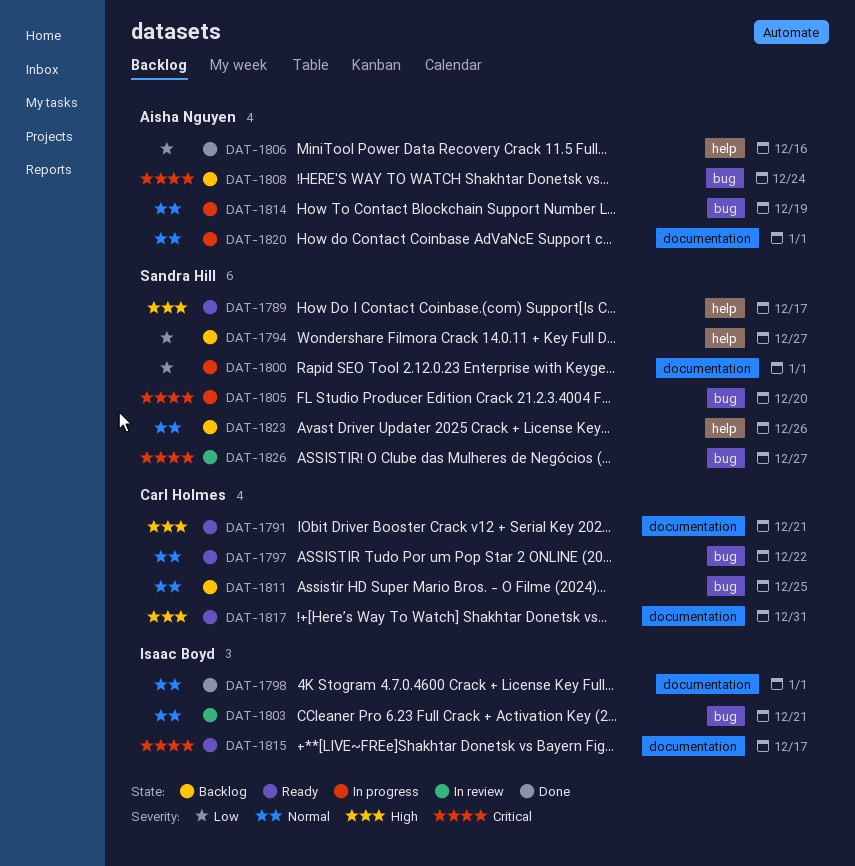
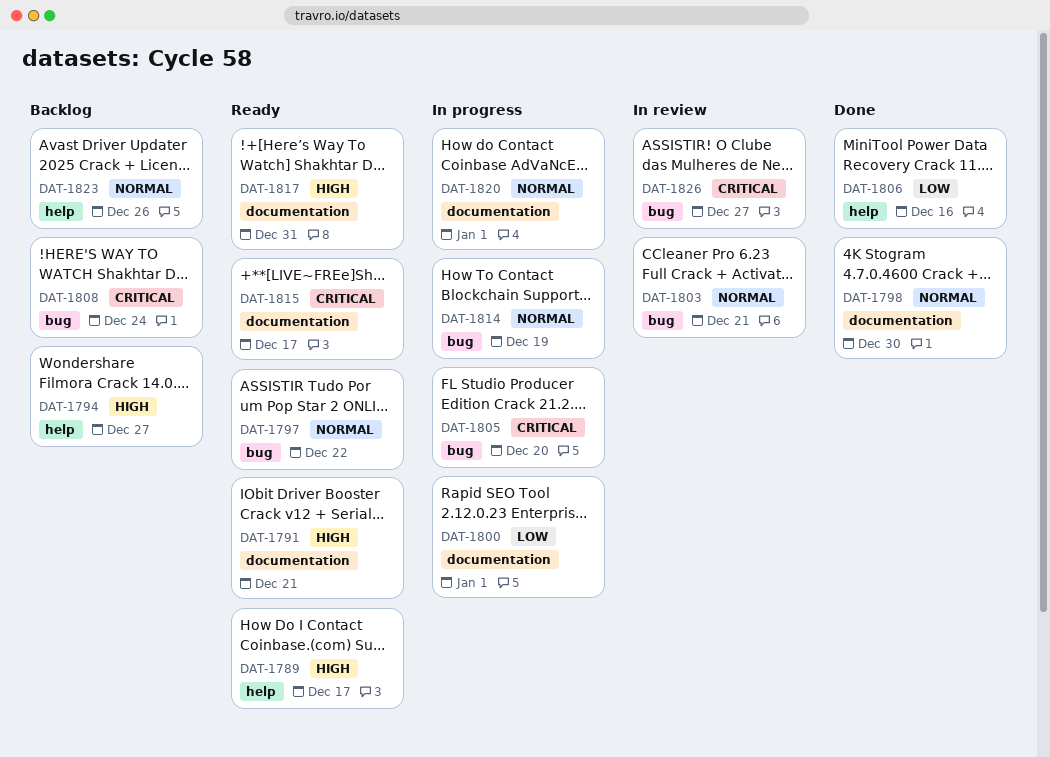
DAT-1794, priority: Low -> High
DAT-1798, due: Jan 1 -> Dec 30
DAT-1811: present -> none

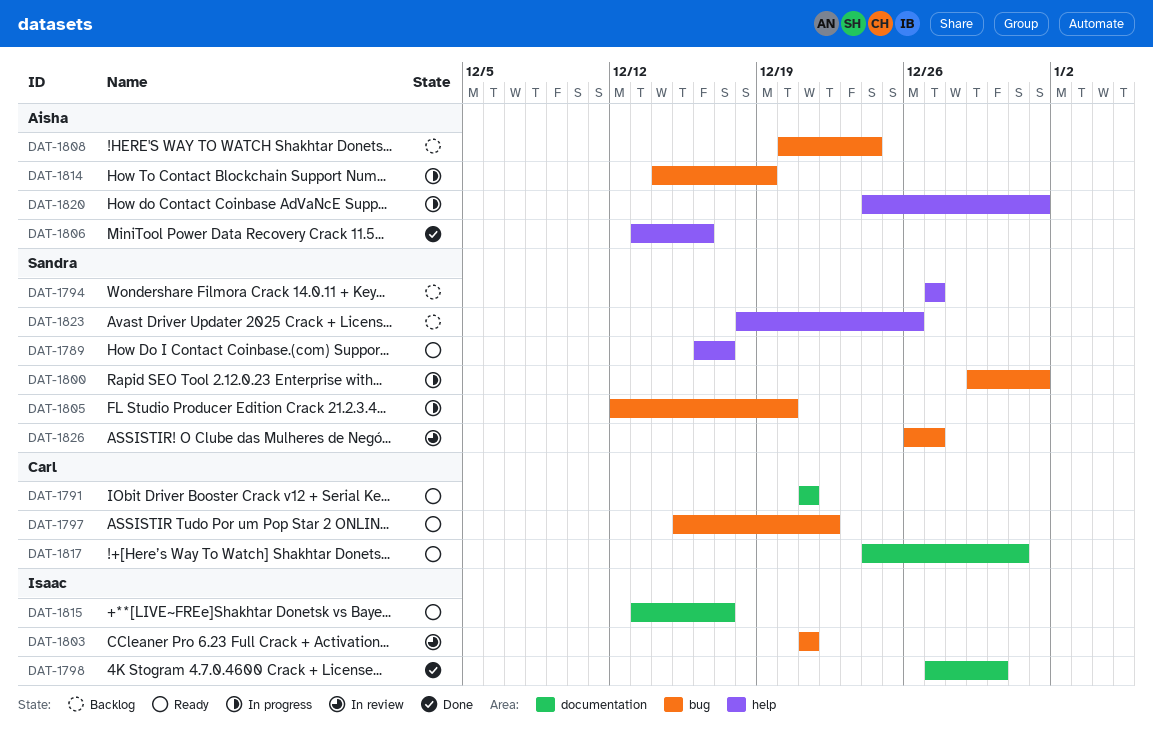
DAT-1800, label: documentation -> bug
DAT-1820, label: documentation -> help

